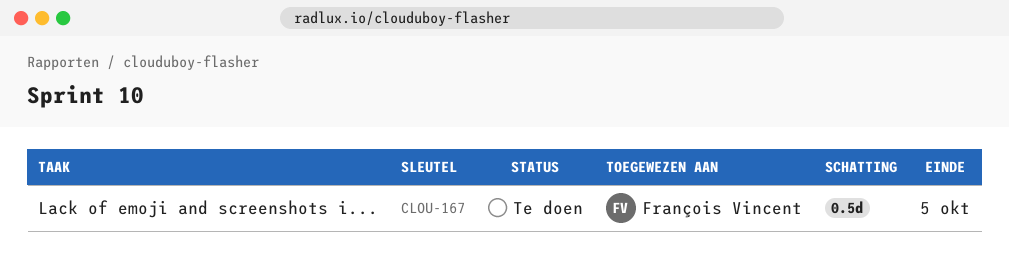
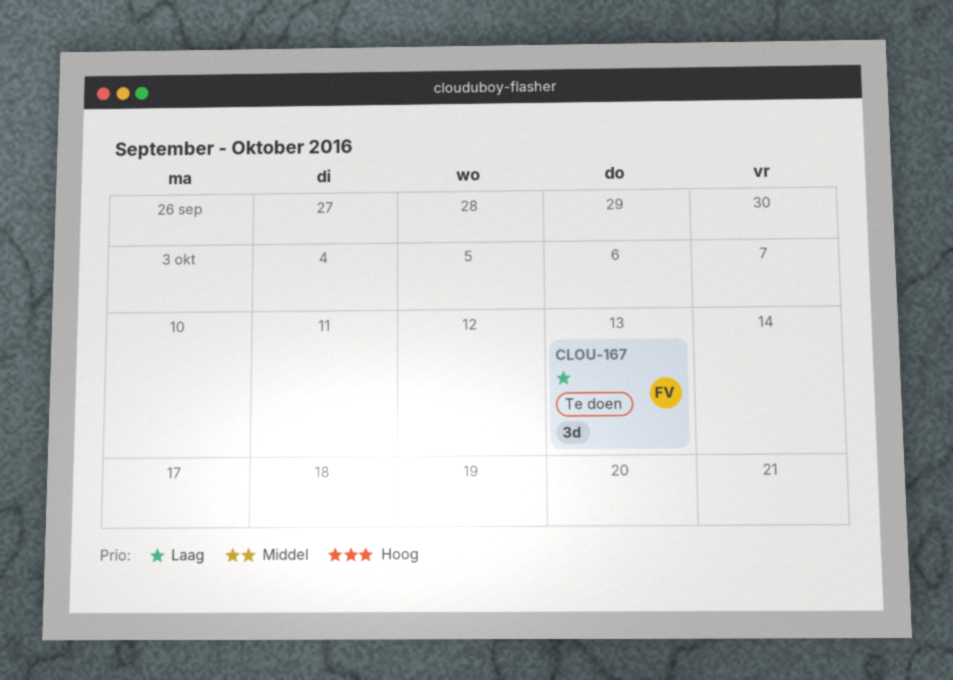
CLOU-167, estimate: 0.5d -> 3d
CLOU-167, due: Oct 5 -> Oct 13

